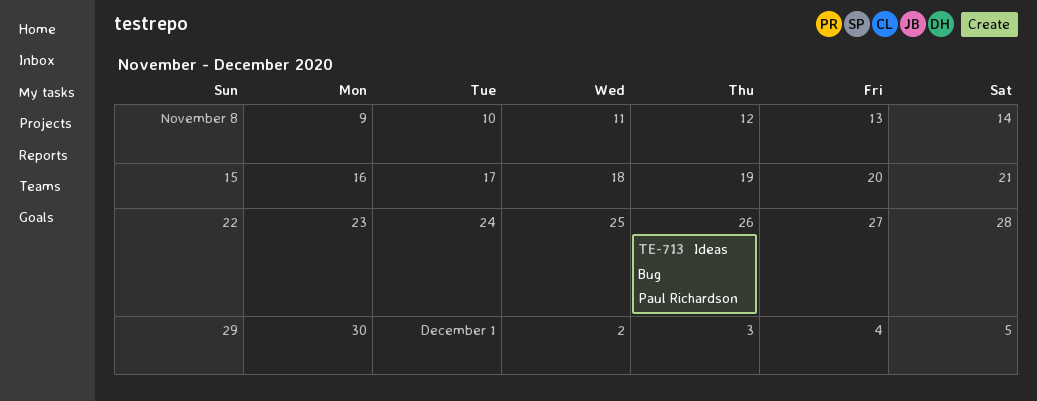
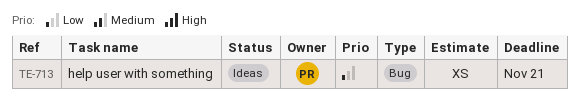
TE-713, due: Nov 26 -> Nov 21

